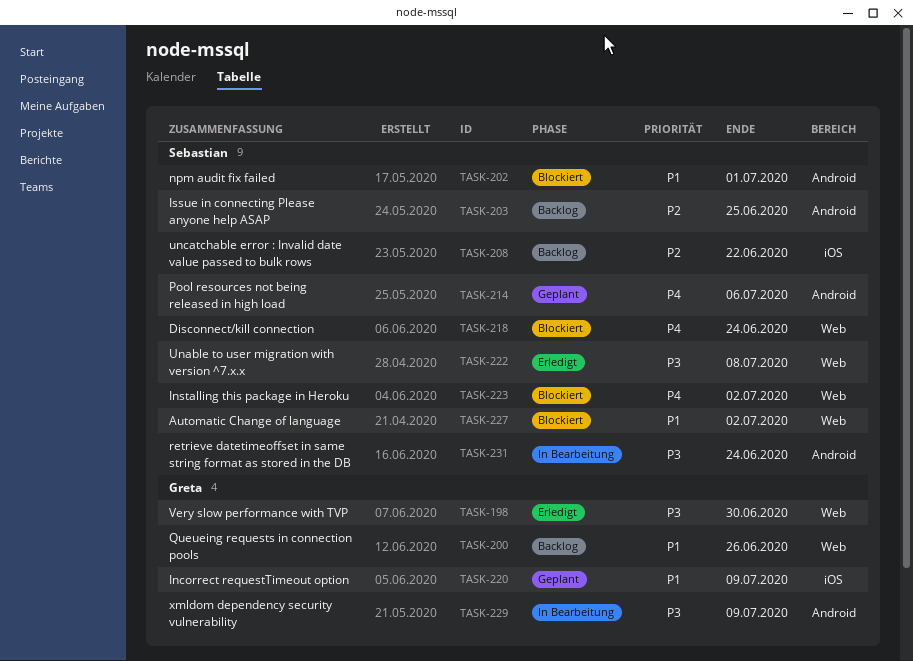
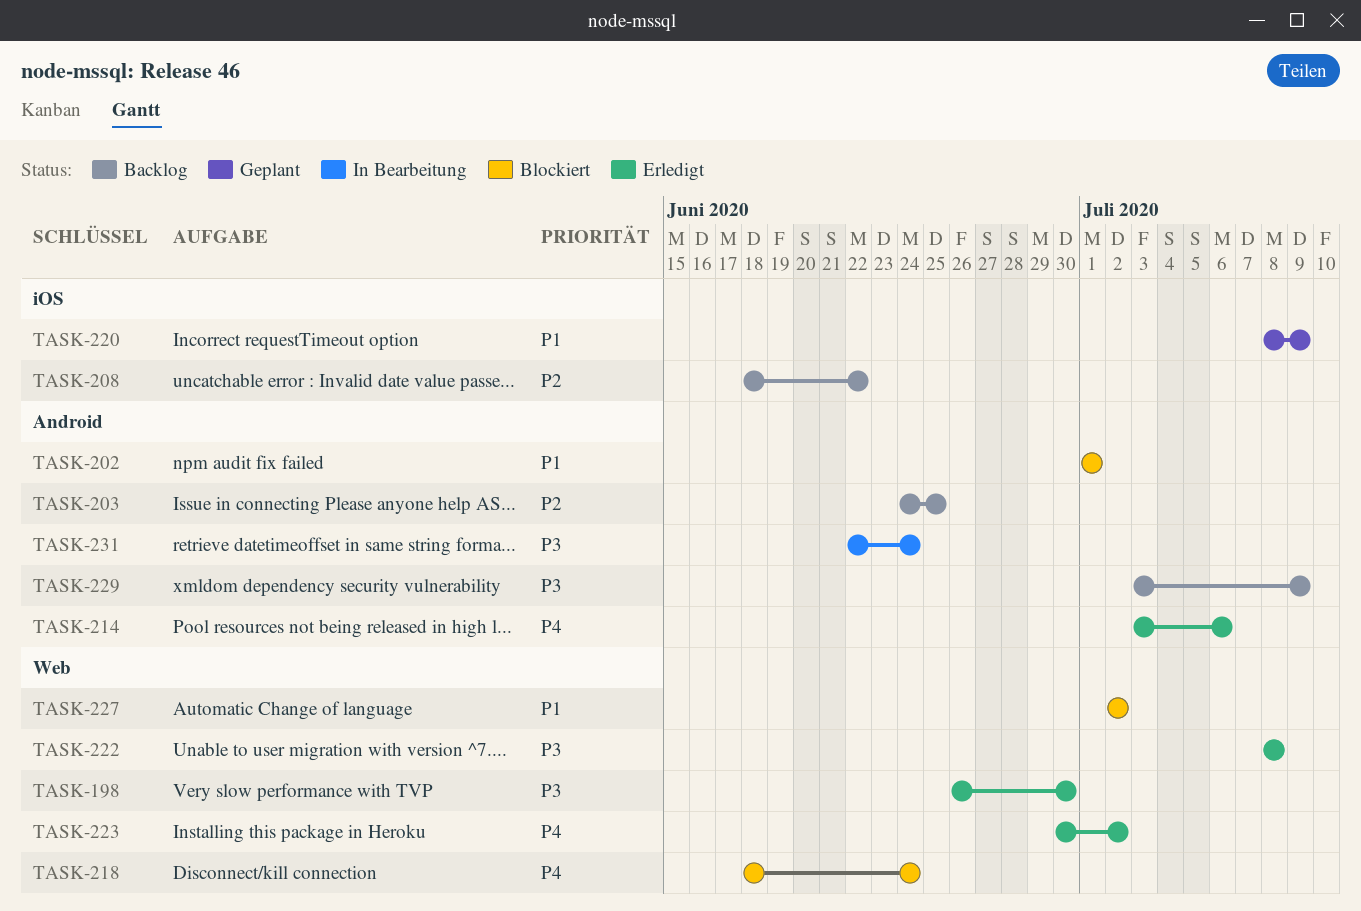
TASK-200: present -> none
TASK-214, status: Geplant -> Erledigt
TASK-223, status: Blockiert -> Erledigt
TASK-229, status: In Bearbeitung -> Backlog

